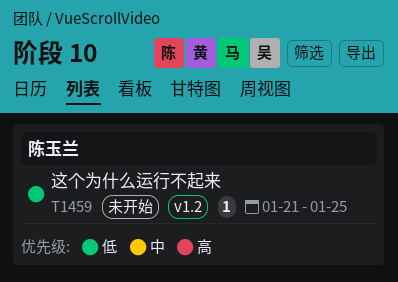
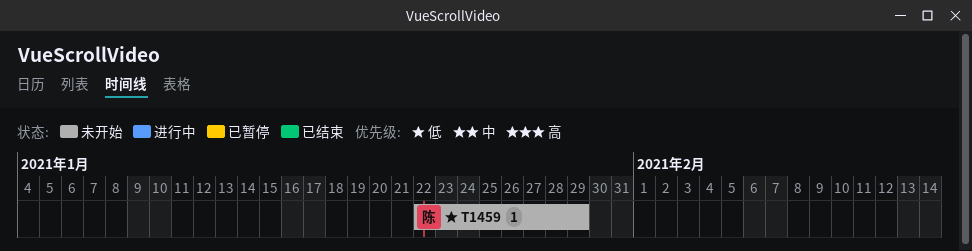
T1459, start: Jan 21 -> Jan 22
T1459, due: Jan 25 -> Jan 29

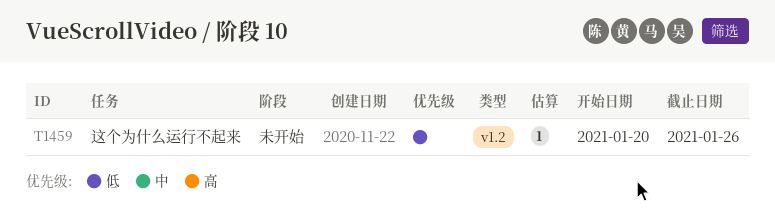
T1459, start: Jan 22 -> Jan 20
T1459, due: Jan 29 -> Jan 26

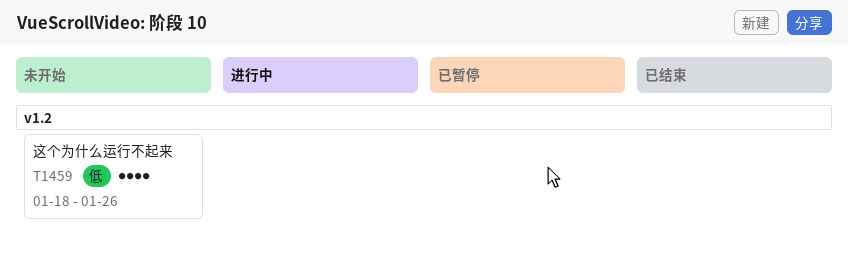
T1459, estimate: 1 -> 4
T1459, start: Jan 20 -> Jan 18

